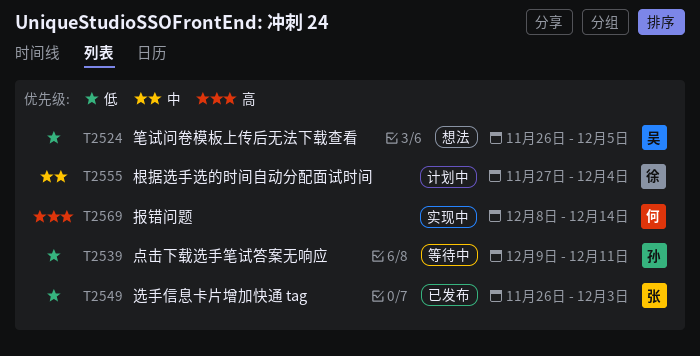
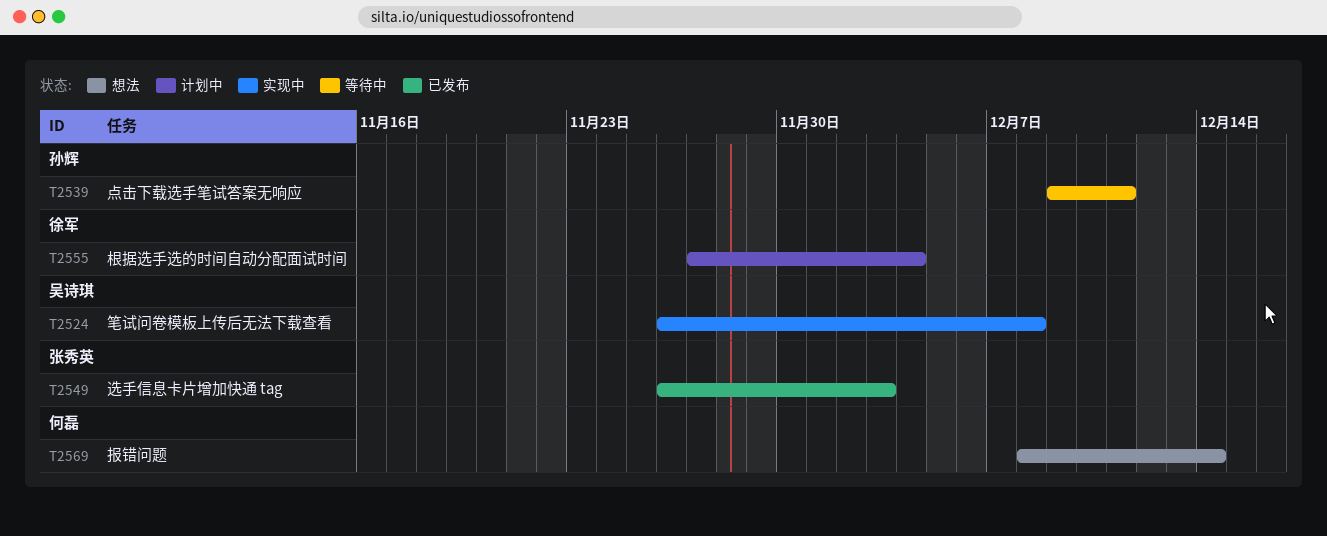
T2524, status: 想法 -> 实现中
T2524, due: Dec 5 -> Dec 8
T2569, status: 实现中 -> 想法

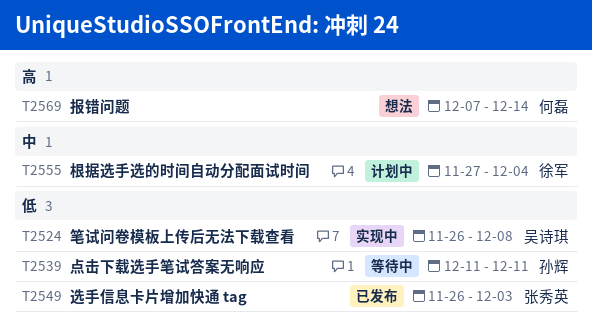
T2539, start: Dec 9 -> Dec 11
T2569, start: Dec 8 -> Dec 7

